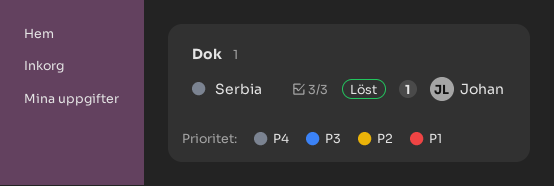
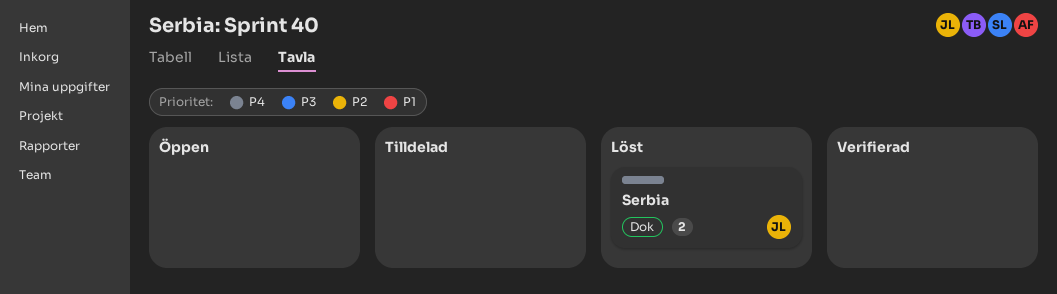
Serbia, estimate: 1 -> 2

